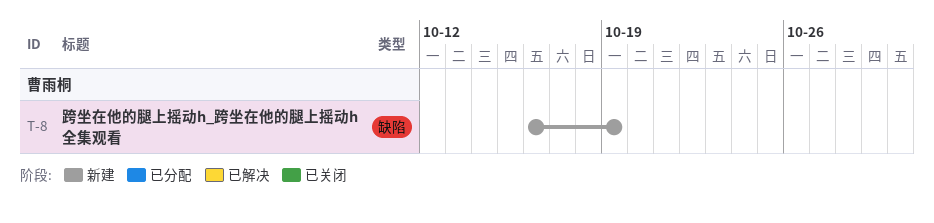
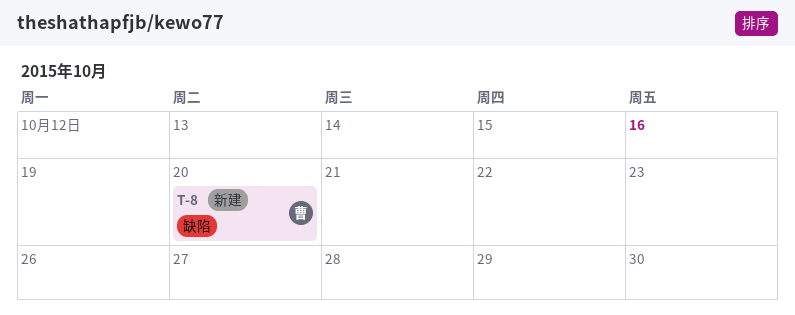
T-8, due: Oct 19 -> Oct 20

